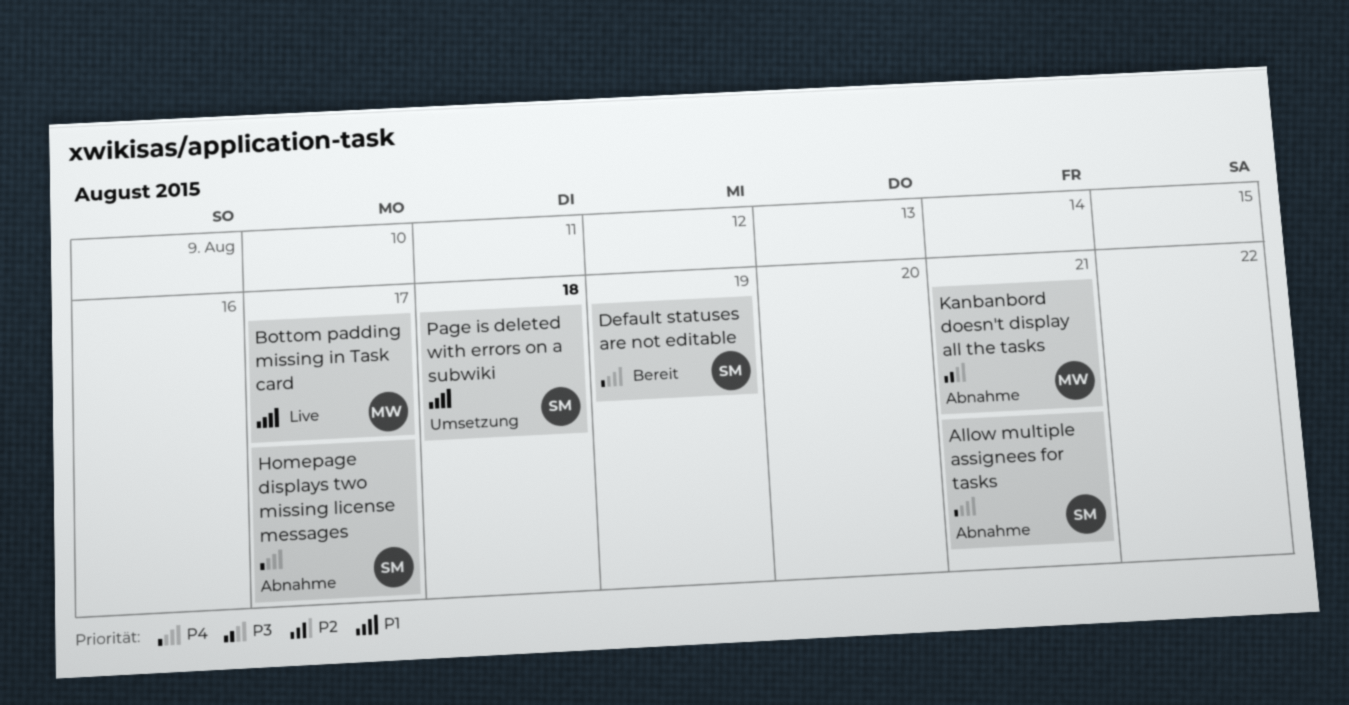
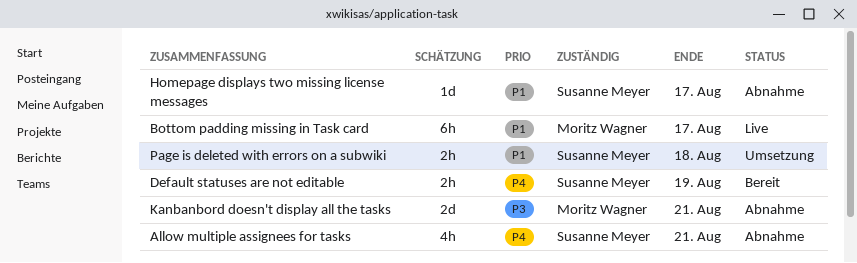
Homepage displays two missing license messages, priority: P4 -> P1

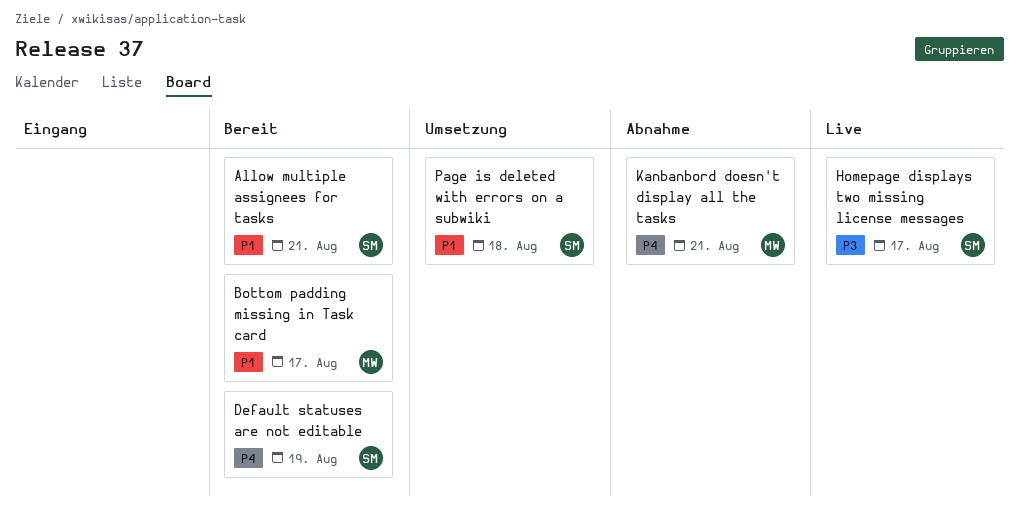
Allow multiple assignees for tasks, status: Abnahme -> Bereit
Allow multiple assignees for tasks, priority: P4 -> P1
Bottom padding missing in Task card, status: Live -> Bereit
Homepage displays two missing license messages, status: Abnahme -> Live
Homepage displays two missing license messages, priority: P1 -> P3
Kanbanbord doesn't display all the tasks, priority: P3 -> P4

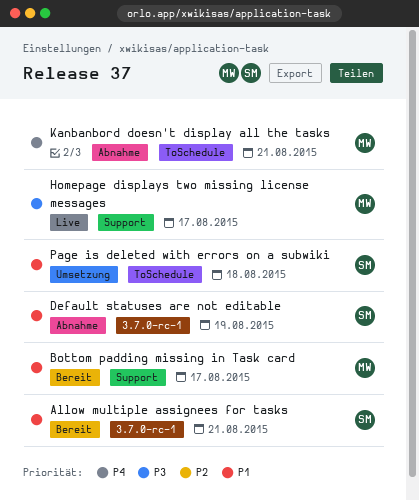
Default statuses are not editable, status: Bereit -> Abnahme
Default statuses are not editable, priority: P4 -> P1
Homepage displays two missing license messages, owner: SM -> MW

